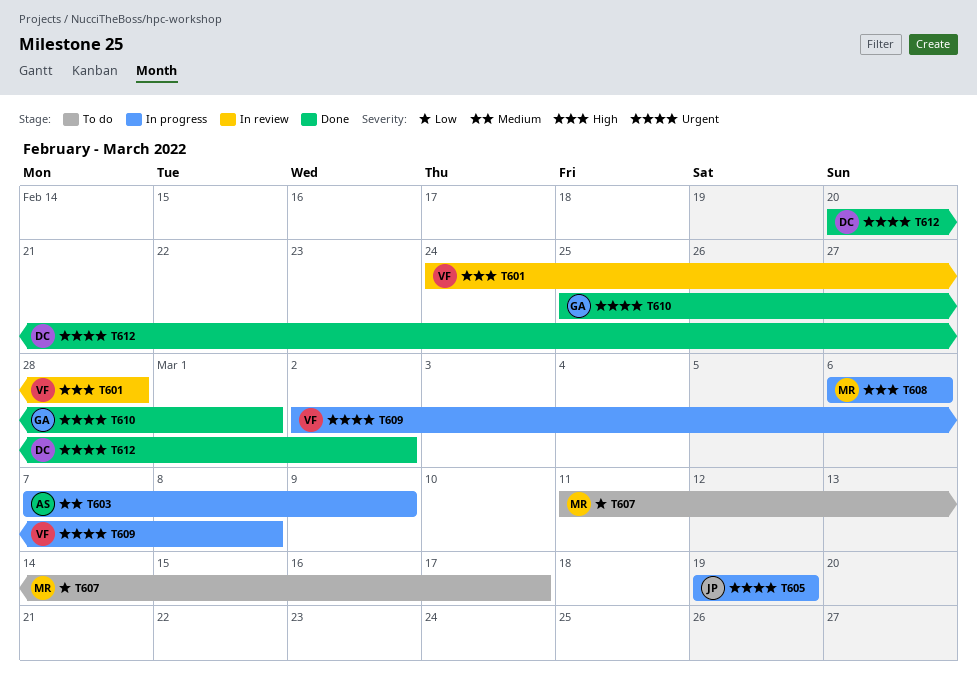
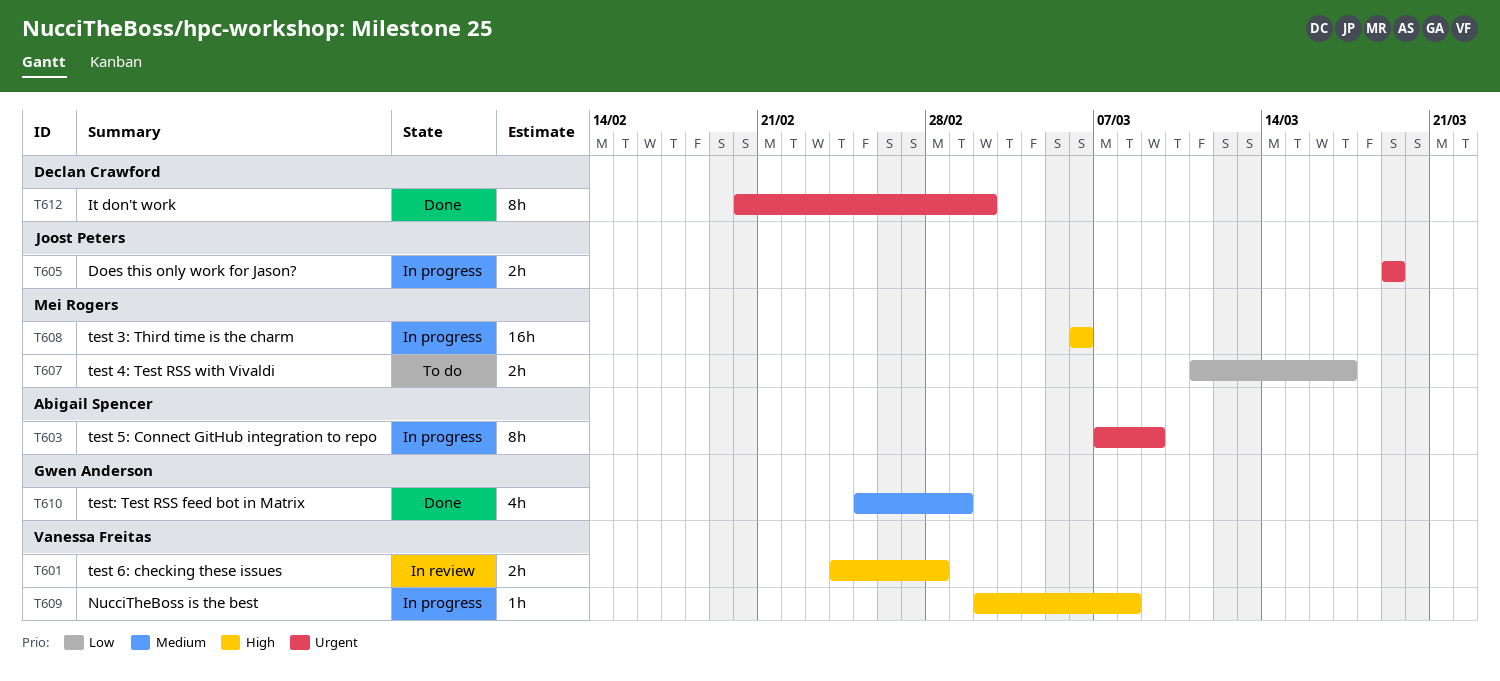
T603, priority: Medium -> Urgent
T609, priority: Urgent -> High
T610, priority: Urgent -> Medium

